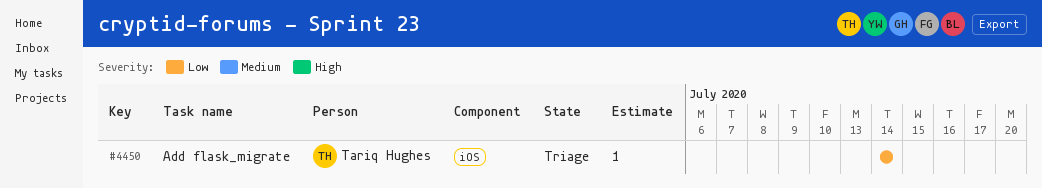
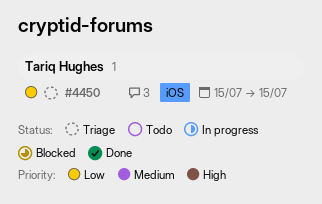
#4450, start: Jul 14 -> Jul 15
#4450, due: Jul 14 -> Jul 15

